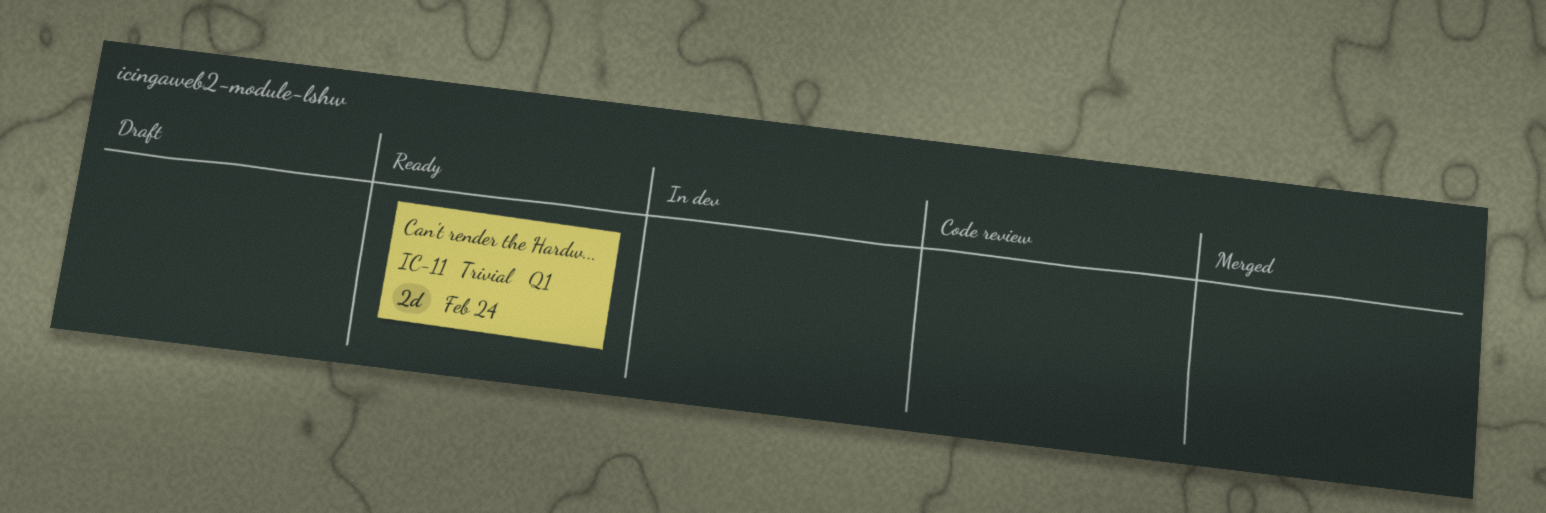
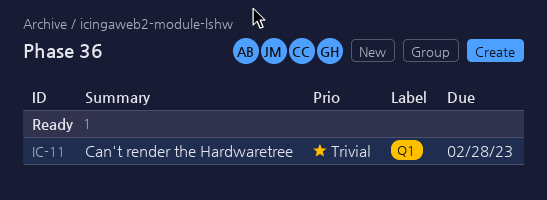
IC-11, due: Feb 24 -> Feb 28

